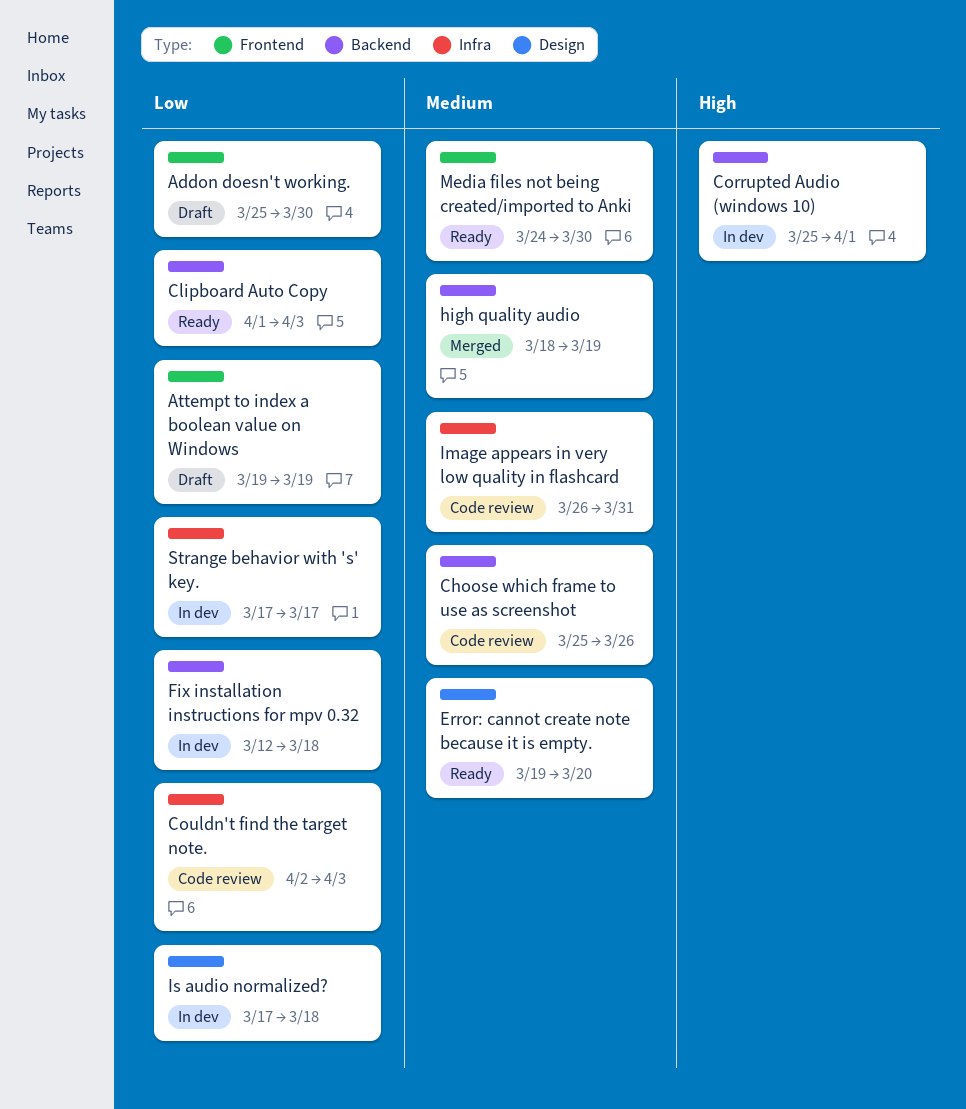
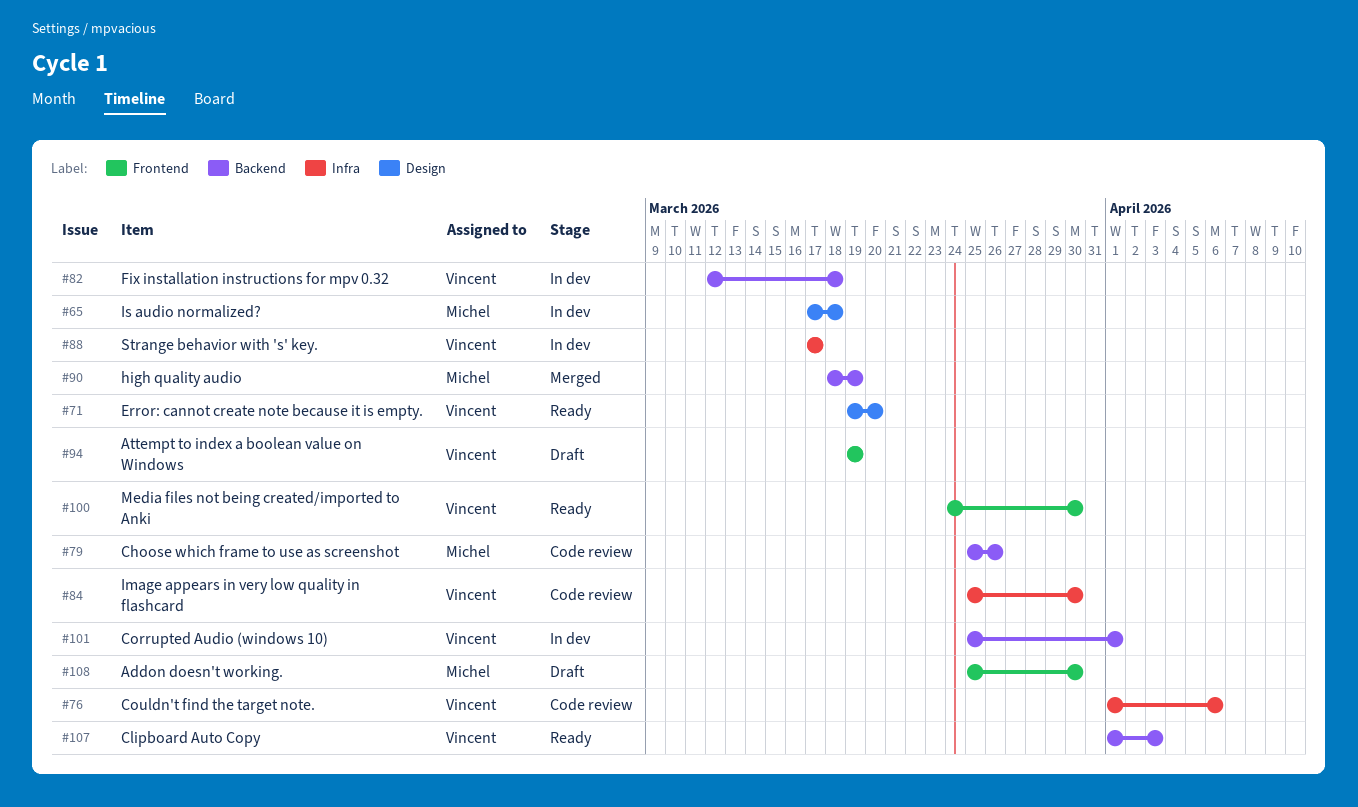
Couldn't find the target note., start: Apr 2 -> Apr 1
Couldn't find the target note., due: Apr 3 -> Apr 6
Image appears in very low quality in flashcard, start: Mar 26 -> Mar 25
Image appears in very low quality in flashcard, due: Mar 31 -> Mar 30

